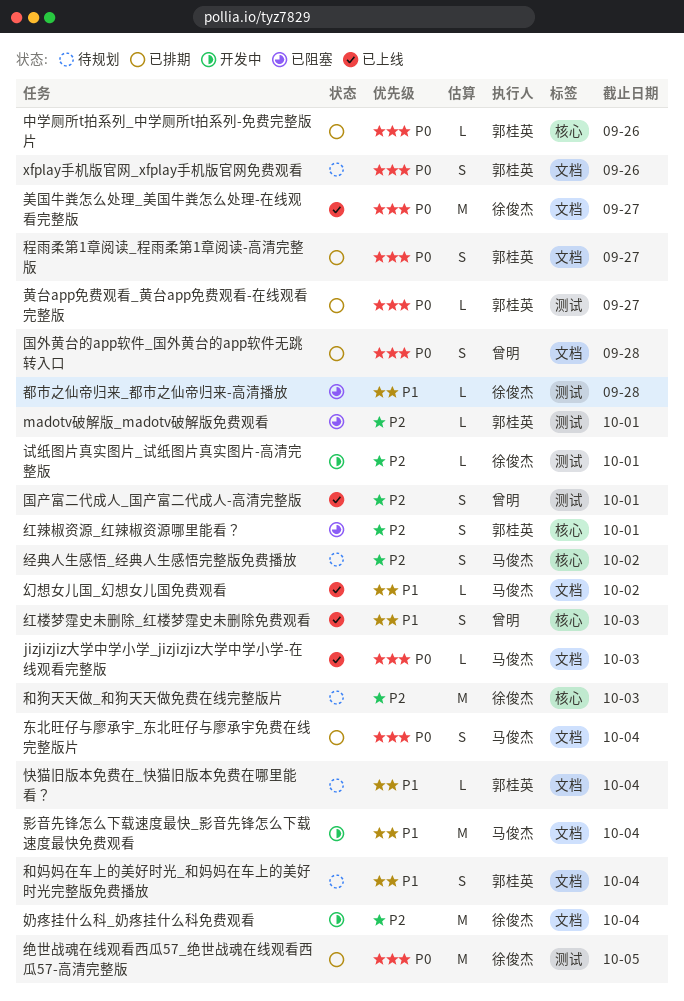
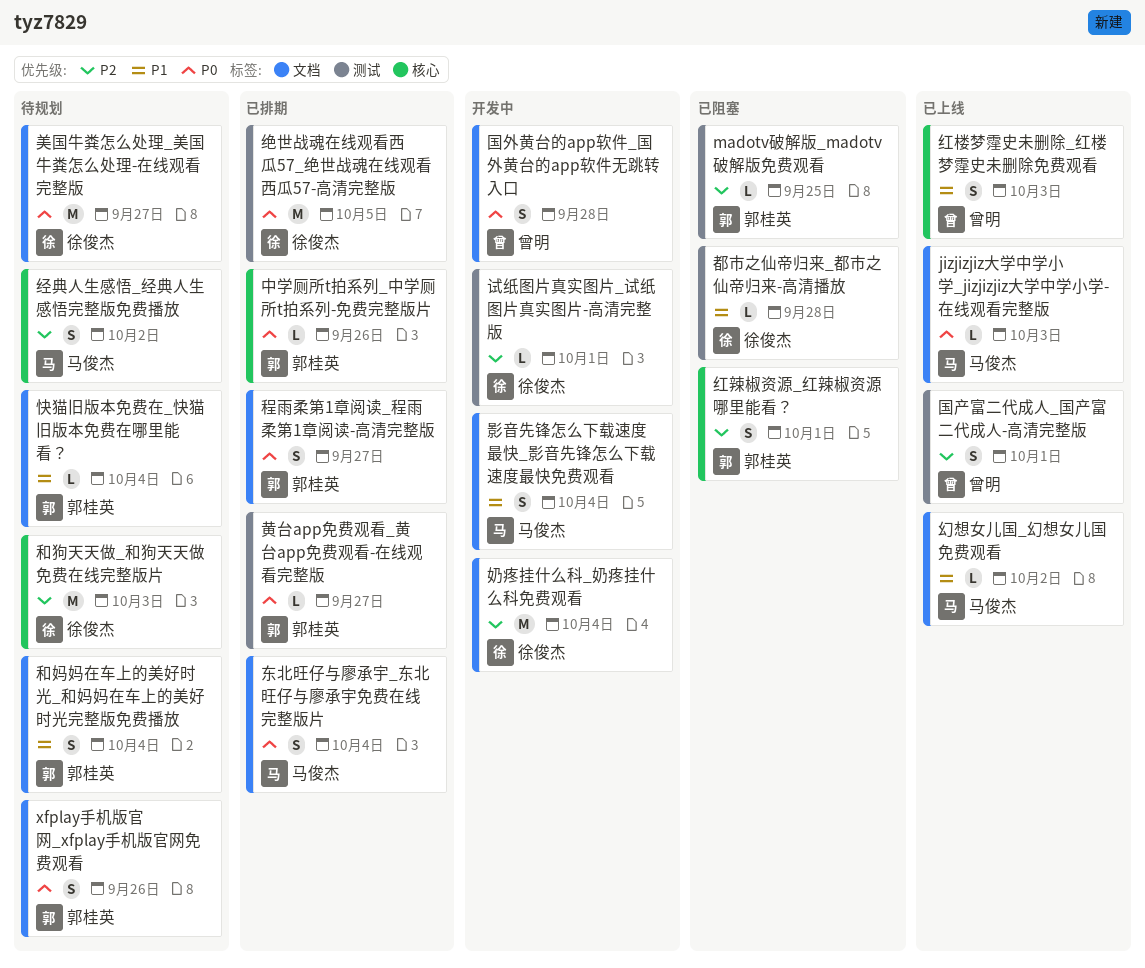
madotv破解版_madotv破解版免费观看, due: Oct 1 -> Sep 25
国外黄台的app软件_国外黄台的app软件无跳转入口, status: 已排期 -> 开发中
影音先锋怎么下载速度最快_影音先锋怎么下载速度最快免费观看, estimate: M -> S
美国牛粪怎么处理_美国牛粪怎么处理-在线观看完整版, status: 已上线 -> 待规划

